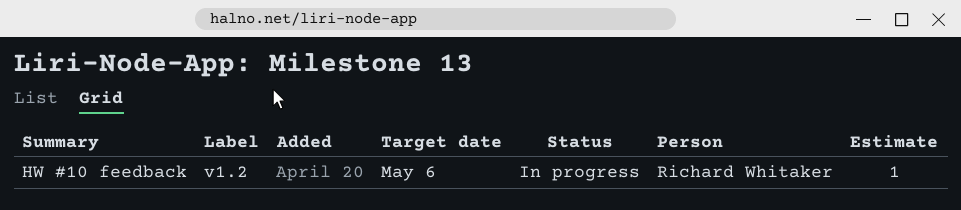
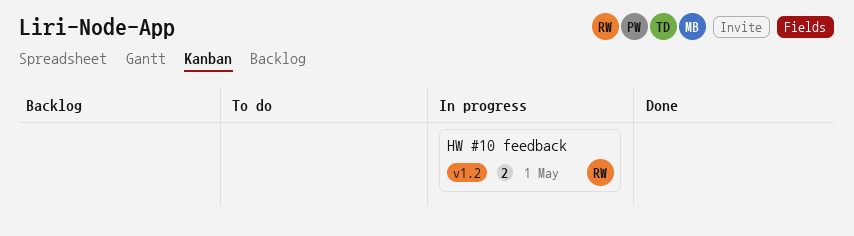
HW #10 feedback, estimate: 1 -> 2
HW #10 feedback, due: May 6 -> May 1

